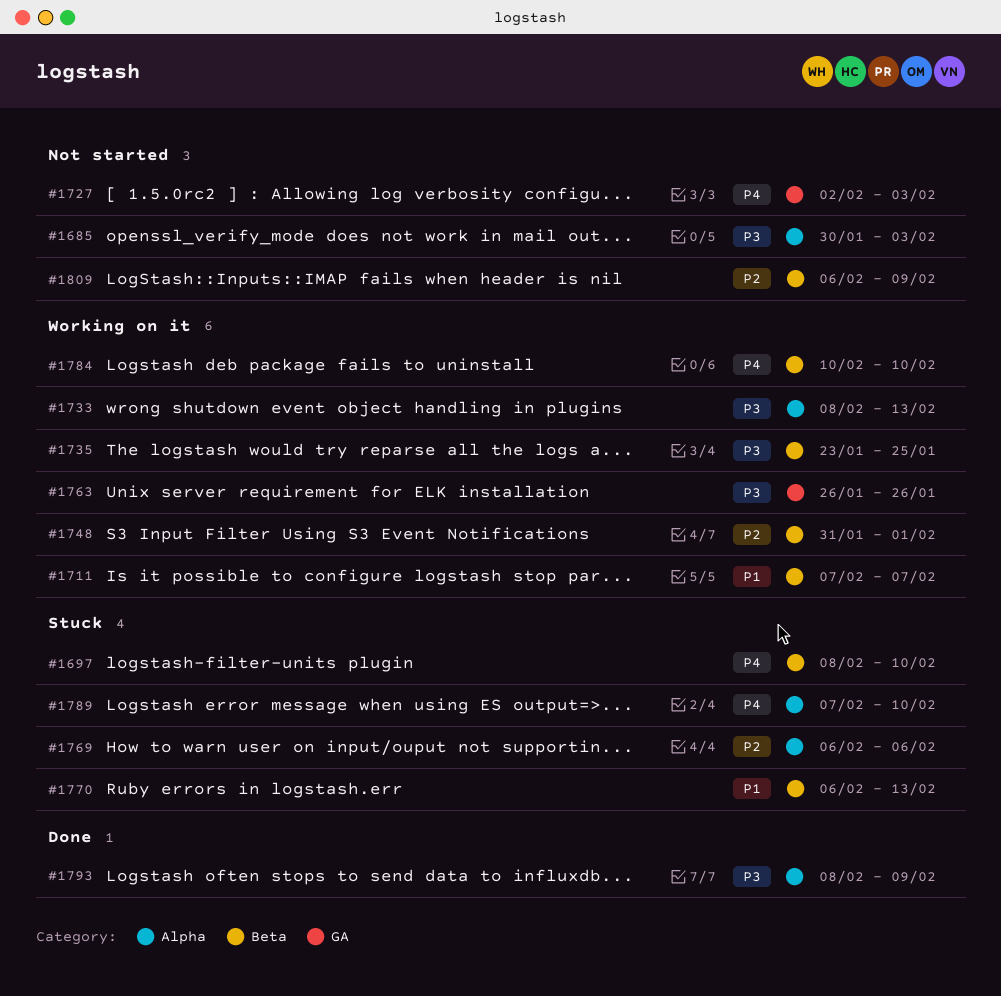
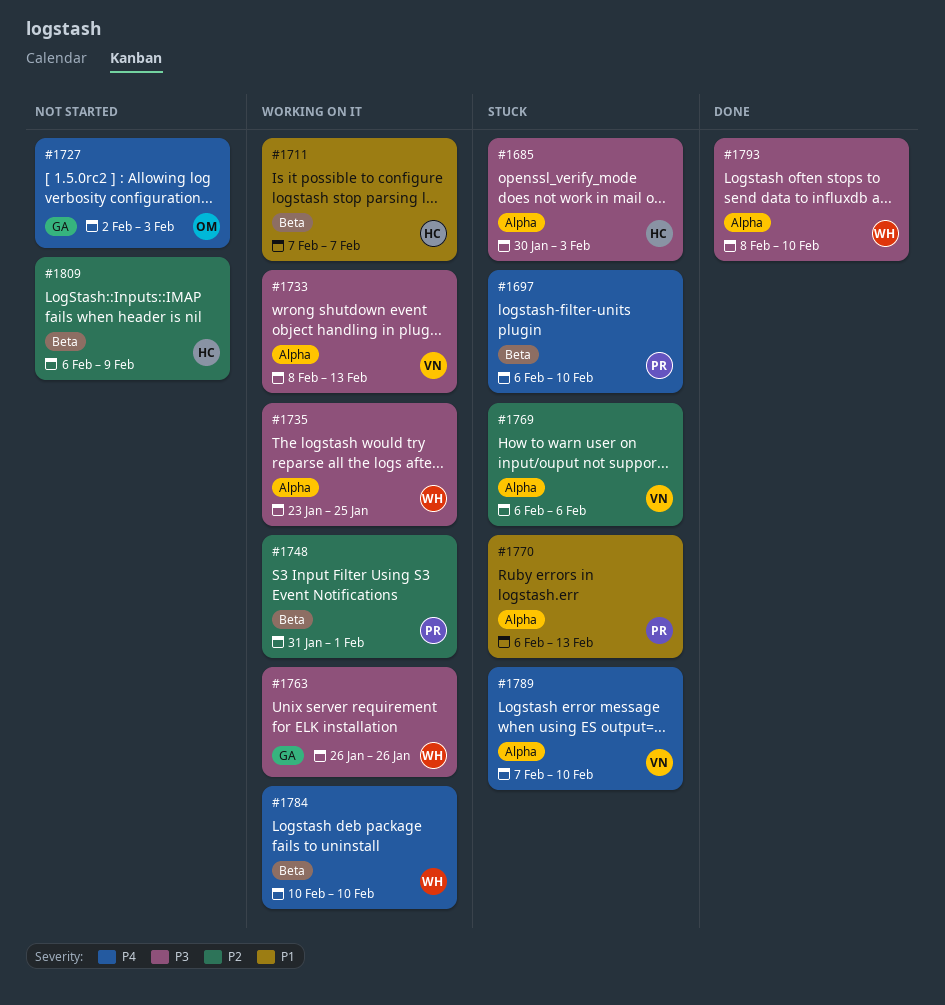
#1685, status: Not started -> Stuck
#1697, start: Feb 8 -> Feb 6
#1735, label: Beta -> Alpha
#1770, label: Beta -> Alpha
#1793, due: Feb 9 -> Feb 10

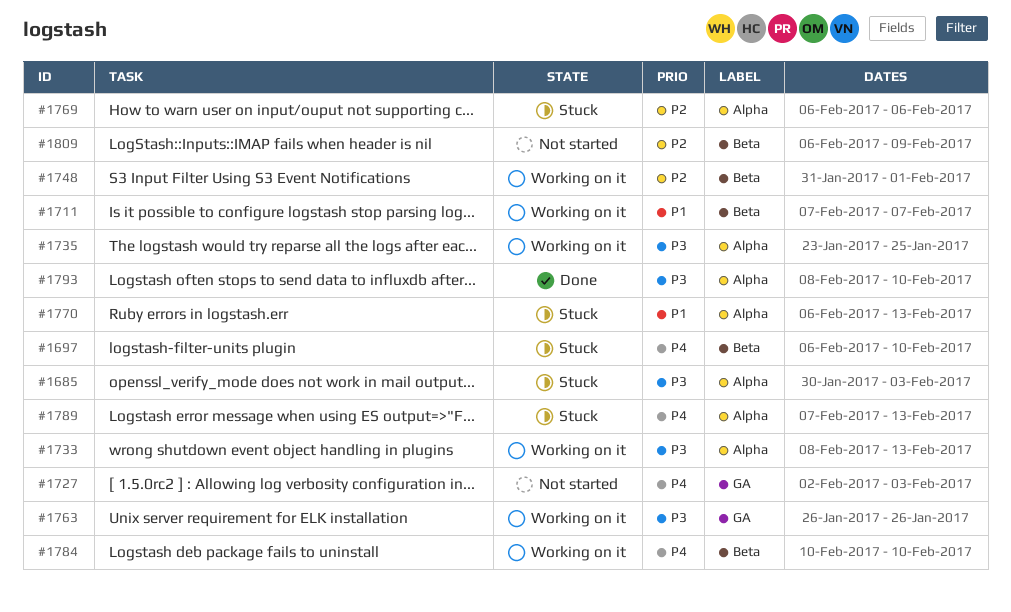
#1789, due: Feb 10 -> Feb 13

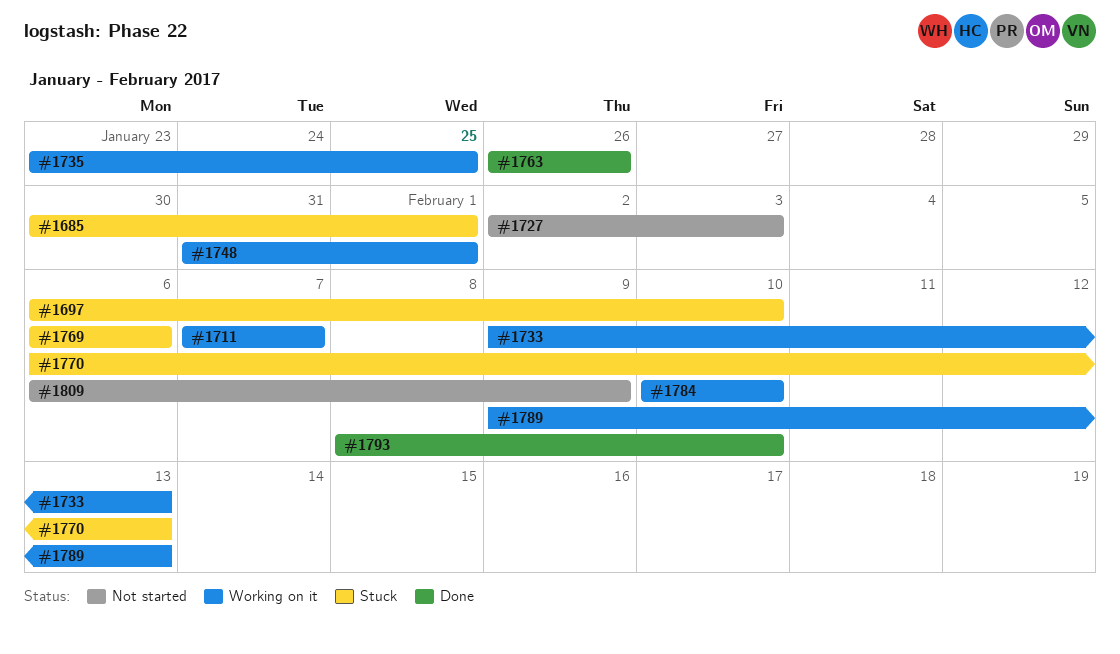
#1685, due: Feb 3 -> Feb 1
#1733, start: Feb 8 -> Feb 9
#1763, status: Working on it -> Done
#1789, status: Stuck -> Working on it
#1789, start: Feb 7 -> Feb 9

